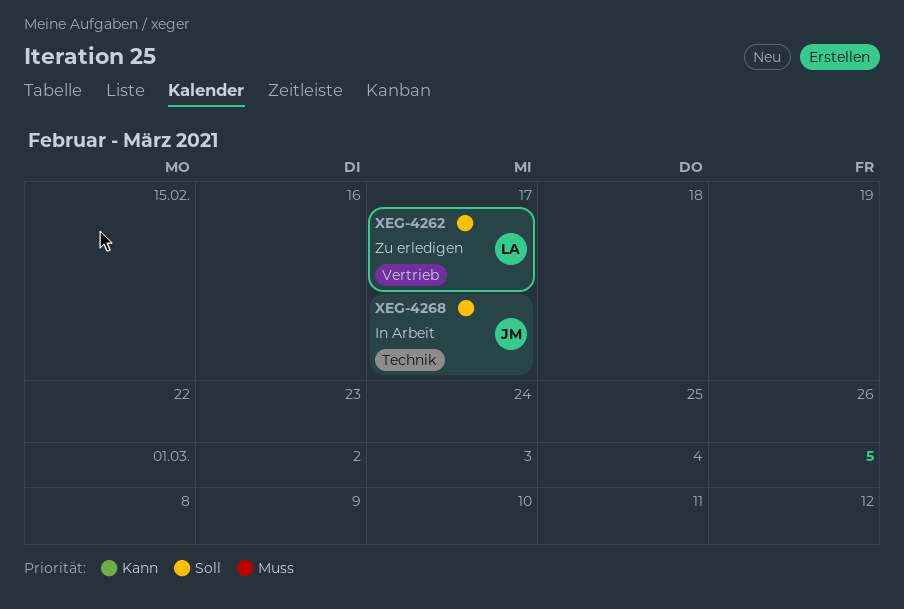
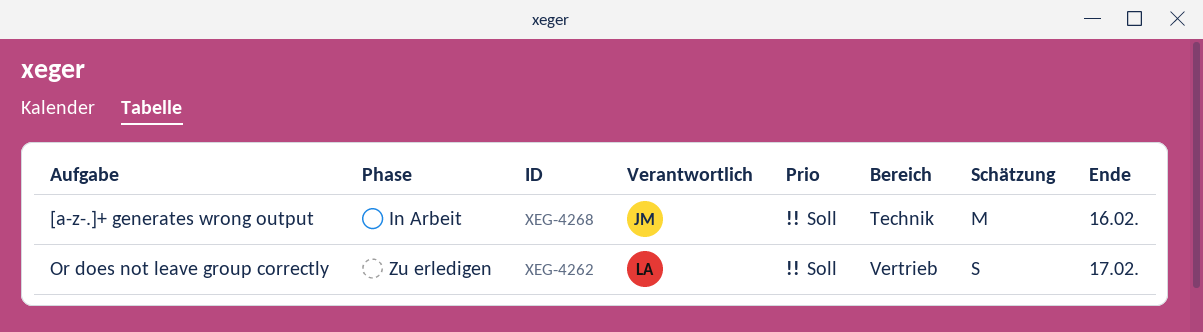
XEG-4268, due: Feb 17 -> Feb 16

